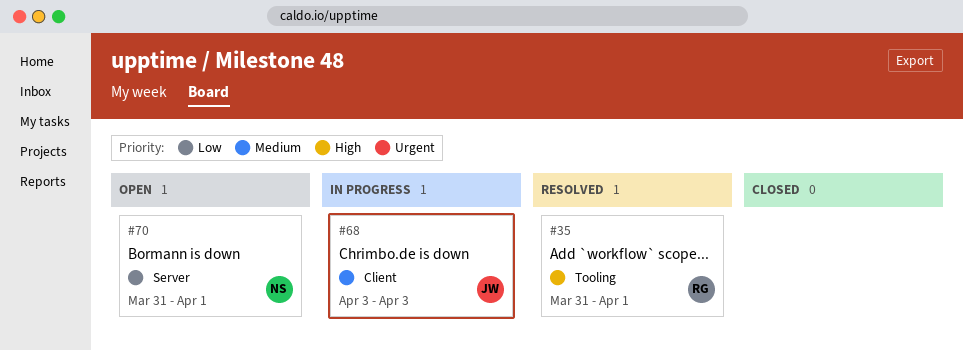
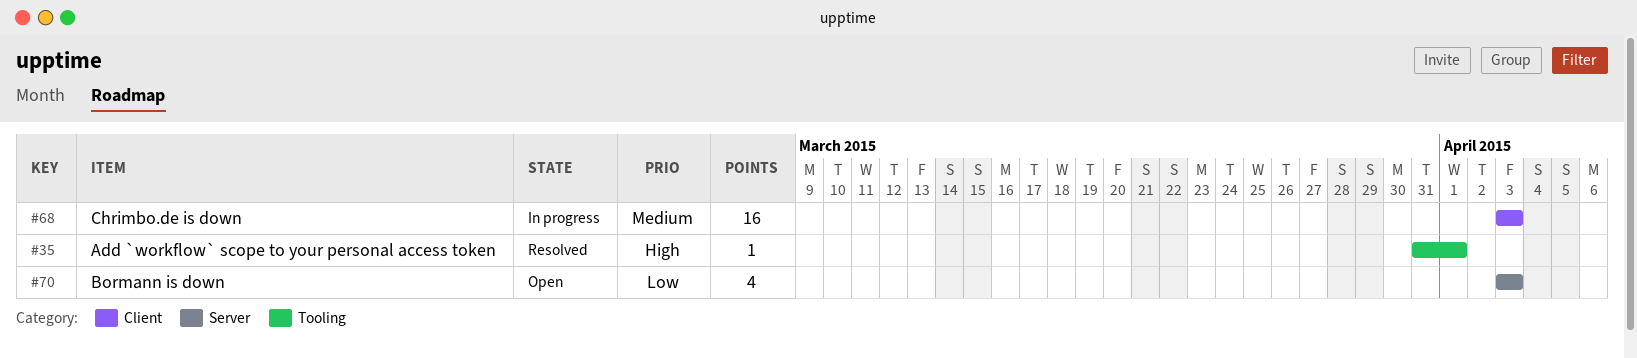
#70, start: Mar 31 -> Apr 3
#70, due: Apr 1 -> Apr 3

